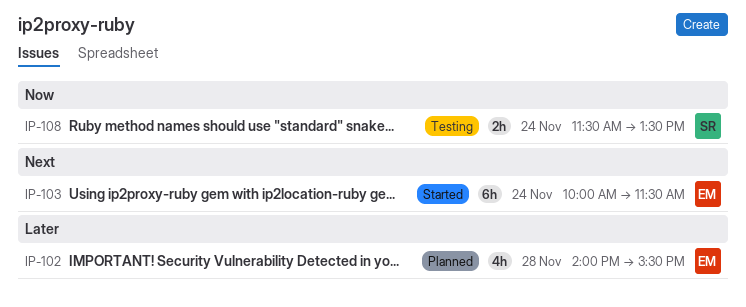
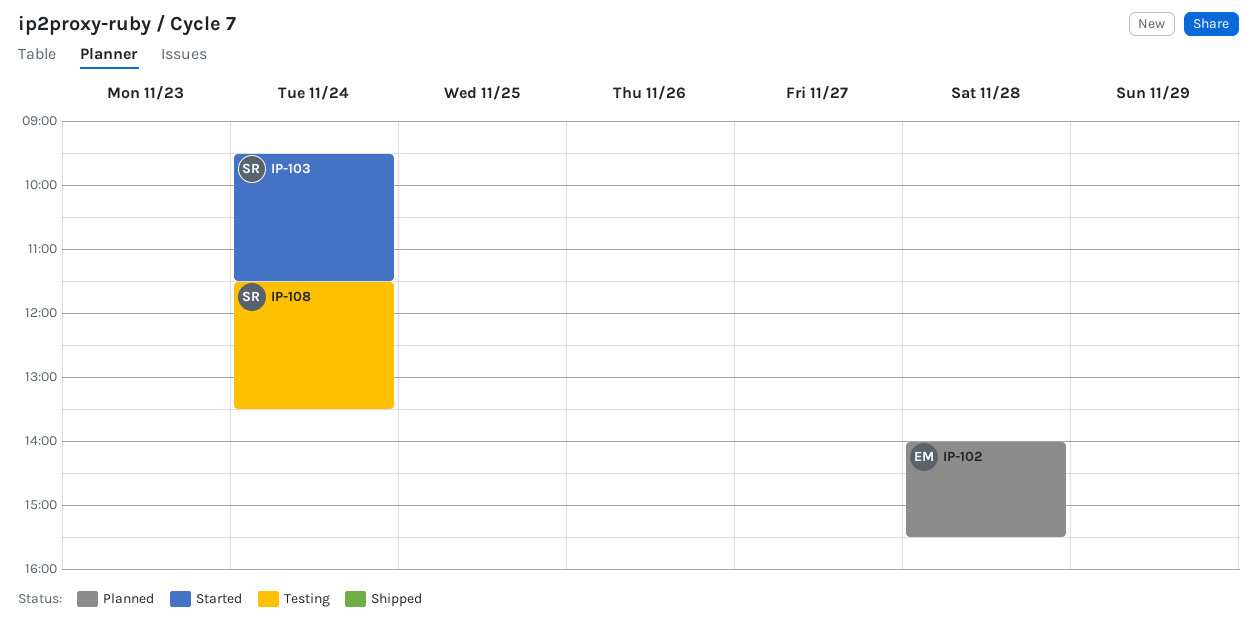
IP-103, owner: EM -> SR
IP-103, begins: 10:00 -> 09:30

